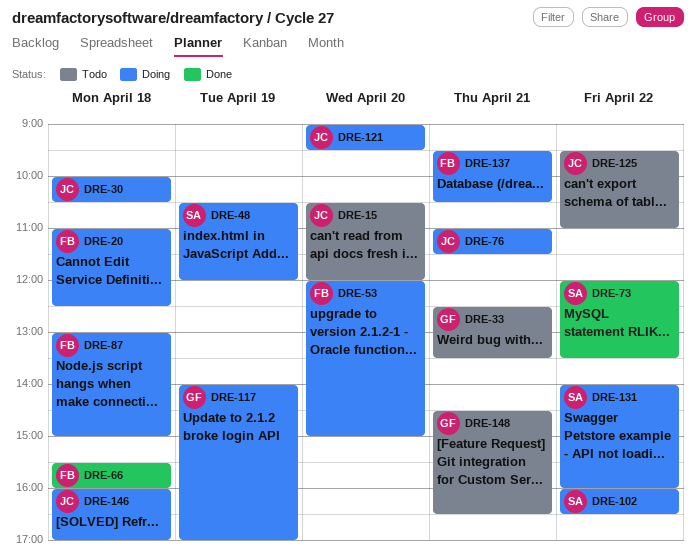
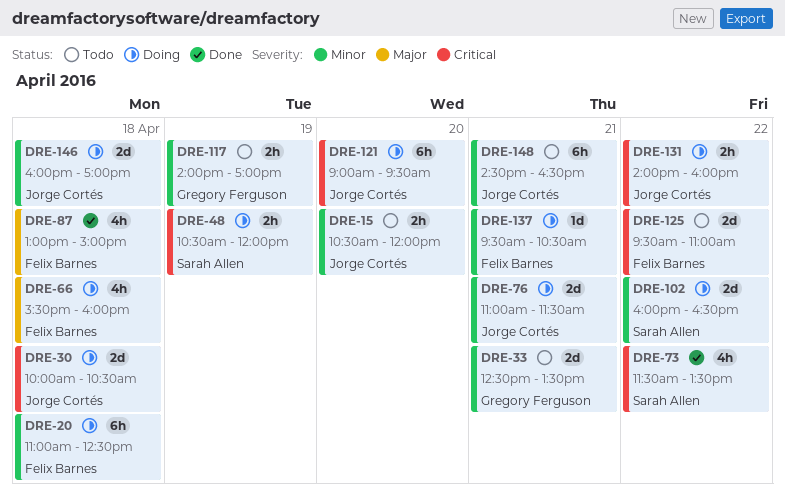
DRE-53: present -> none
DRE-66, status: Done -> Doing
DRE-73, begins: 12:00 -> 11:30
DRE-87, status: Doing -> Done
DRE-117, status: Doing -> Todo
DRE-125, owner: Jorge Cortés -> Felix Barnes
DRE-131, owner: Sarah Allen -> Jorge Cortés
DRE-148, owner: Gregory Ferguson -> Jorge Cortés

